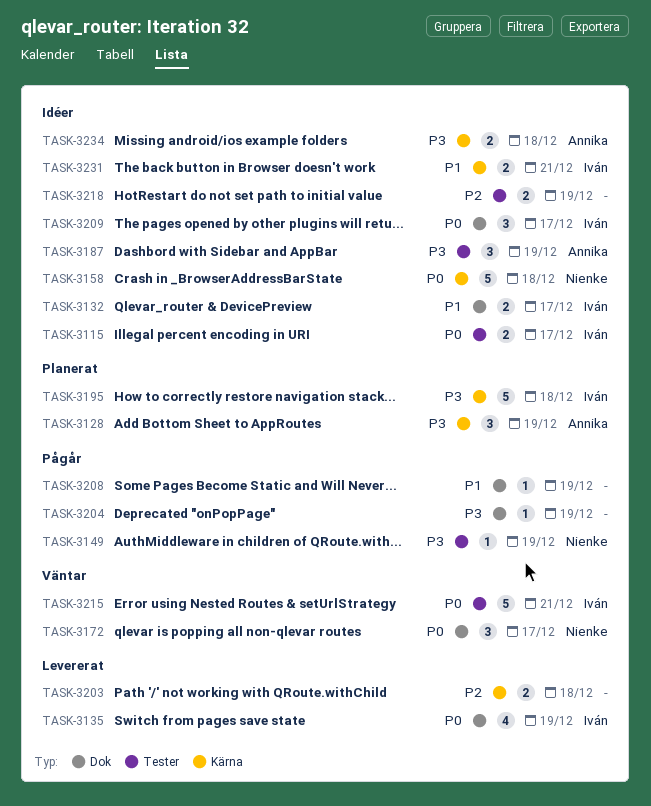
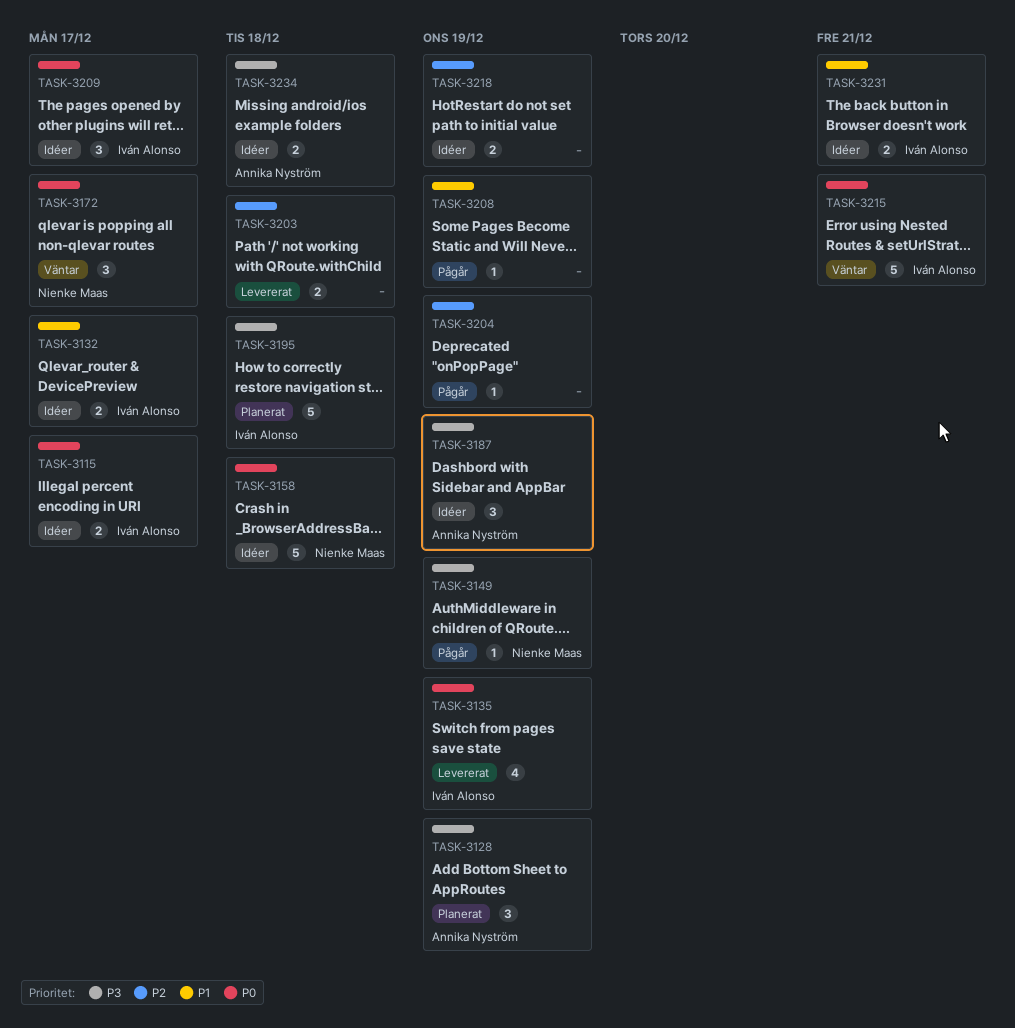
TASK-3204, priority: P3 -> P2

